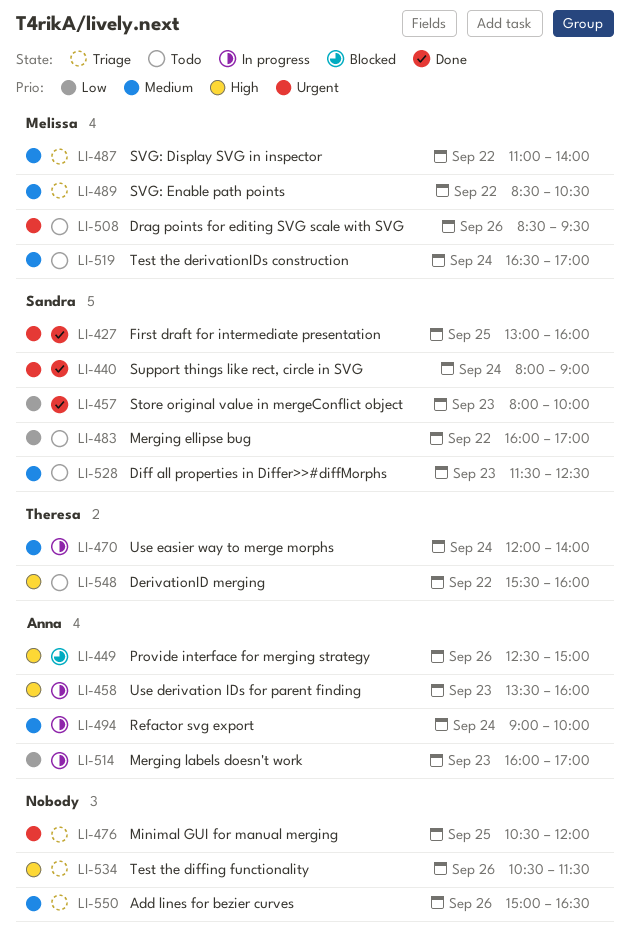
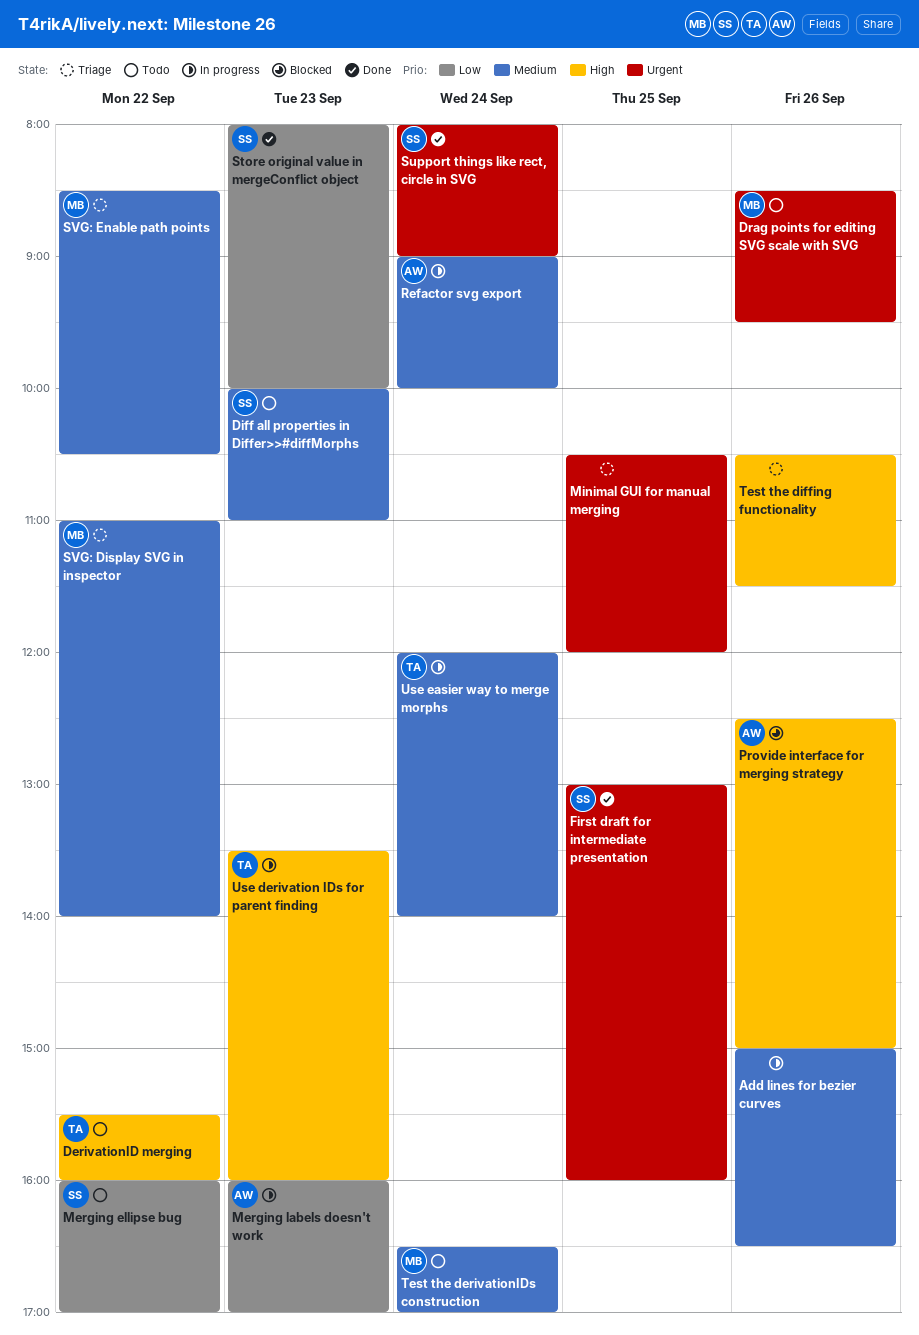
Add lines for bezier curves, status: Triage -> In progress
Diff all properties in Differ>>#diffMorphs, begins: 11:30 -> 10:00
Diff all properties in Differ>>#diffMorphs, ends: 12:30 -> 11:00
Use derivation IDs for parent finding, owner: Anna -> Theresa

